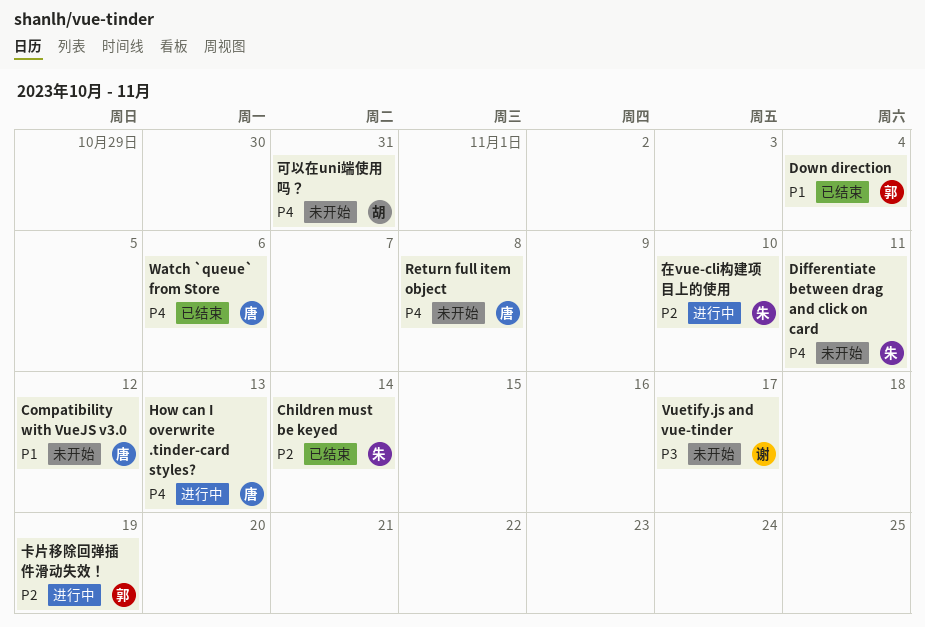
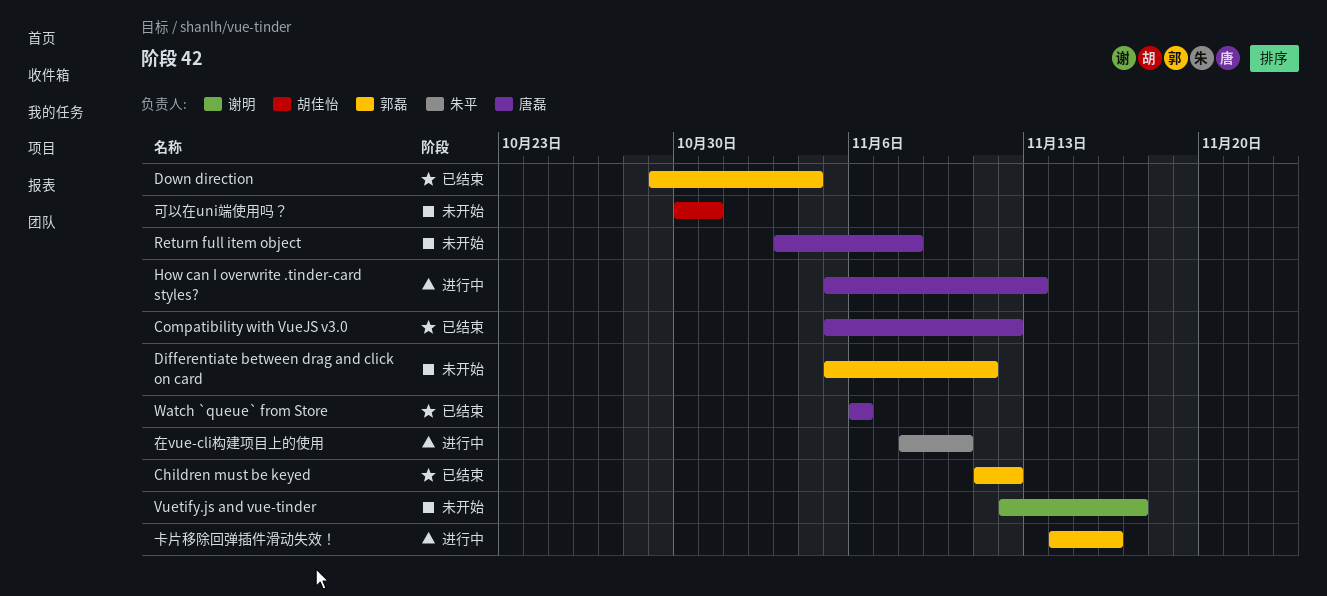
Children must be keyed, owner: 朱平 -> 郭磊
Children must be keyed, due: Nov 14 -> Nov 12
Compatibility with VueJS v3.0, status: 未开始 -> 已结束
Differentiate between drag and click on card, owner: 朱平 -> 郭磊
卡片移除回弹插件滑动失效！, due: Nov 19 -> Nov 16

